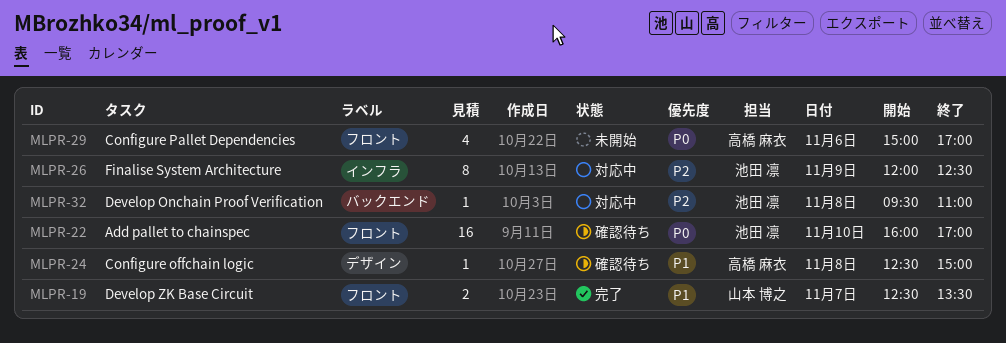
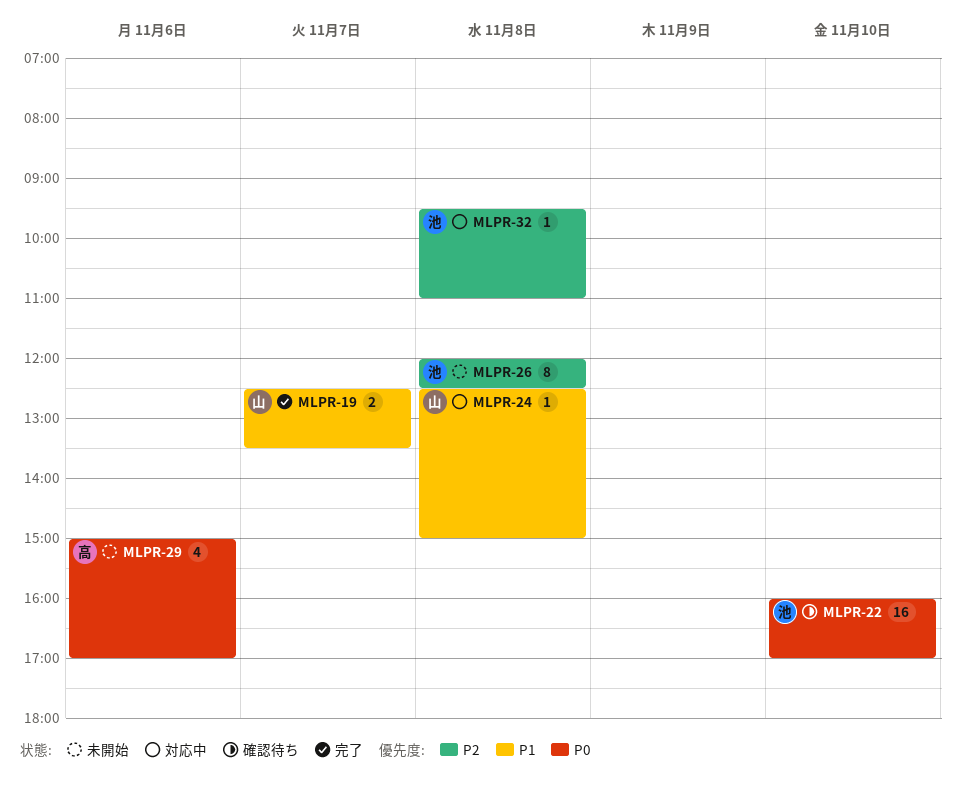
MLPR-24, status: 確認待ち -> 対応中
MLPR-24, owner: 高橋 麻衣 -> 山本 博之
MLPR-26, status: 対応中 -> 未開始
MLPR-26, day: Nov 9 -> Nov 8

